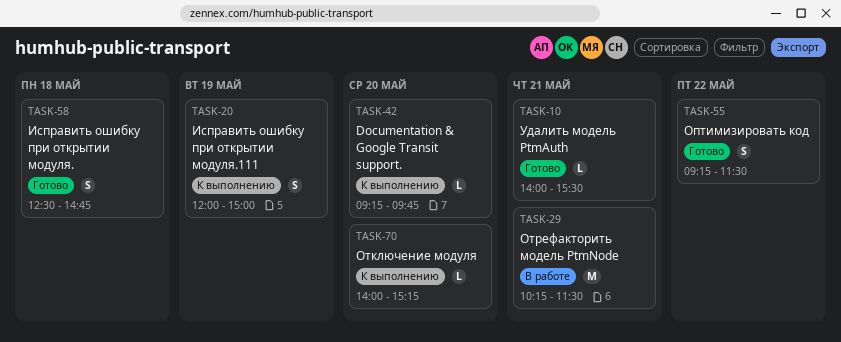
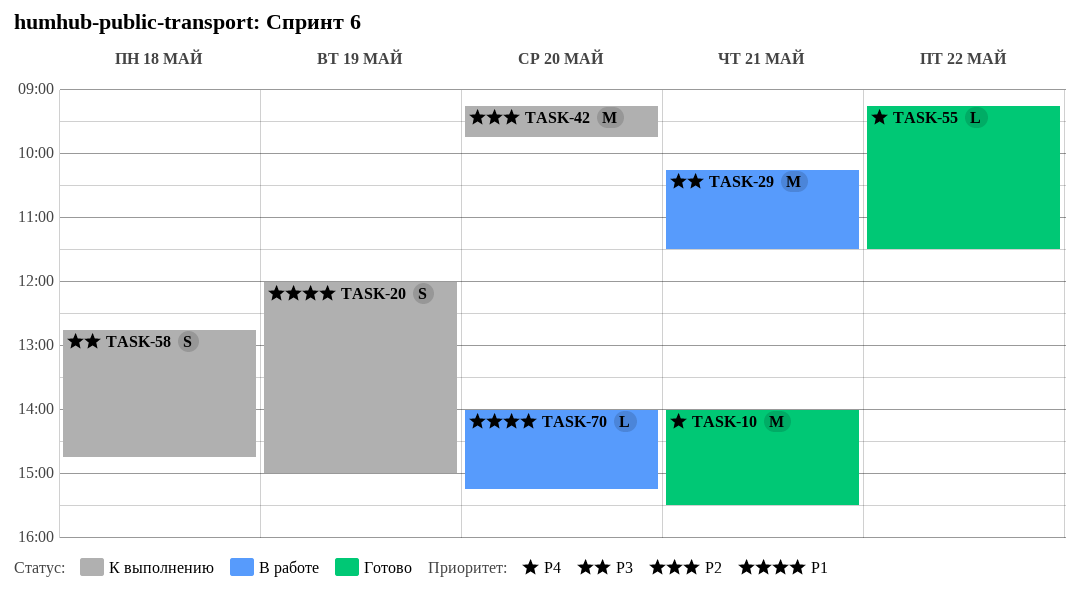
TASK-10, estimate: L -> M
TASK-42, estimate: L -> M
TASK-55, estimate: S -> L
TASK-58, status: Готово -> К выполнению
TASK-58, begins: 12:30 -> 12:45
TASK-70, status: К выполнению -> В работе

